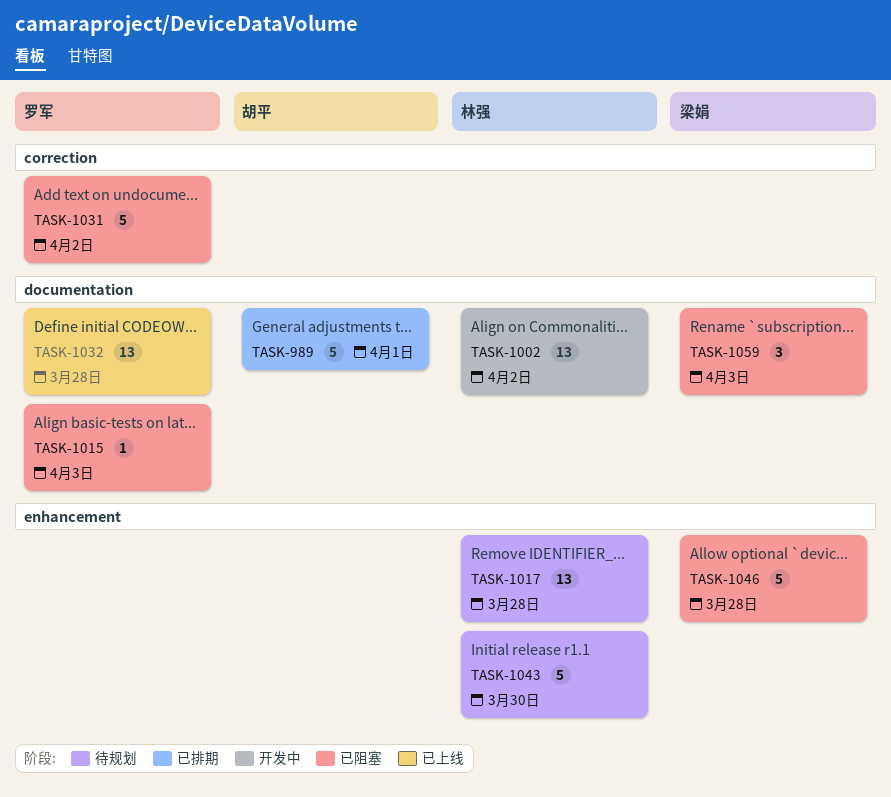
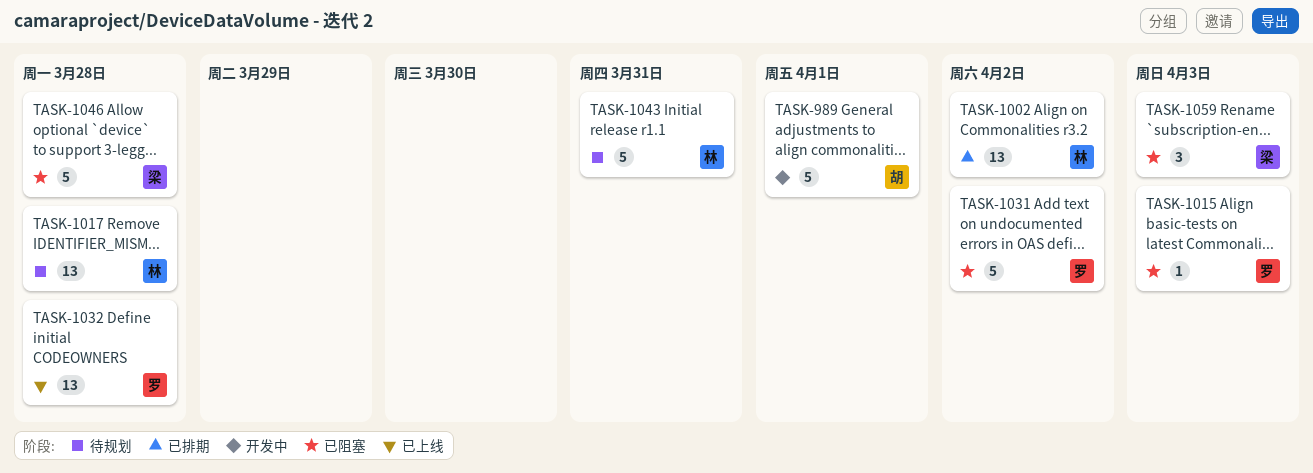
TASK-989, status: 已排期 -> 开发中
TASK-1002, status: 开发中 -> 已排期
TASK-1043, due: Mar 30 -> Mar 31

